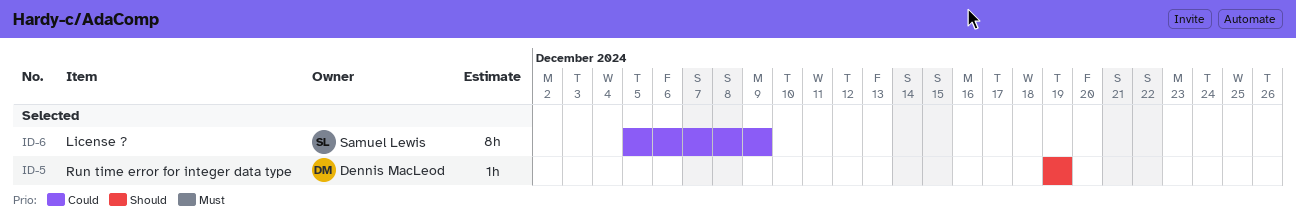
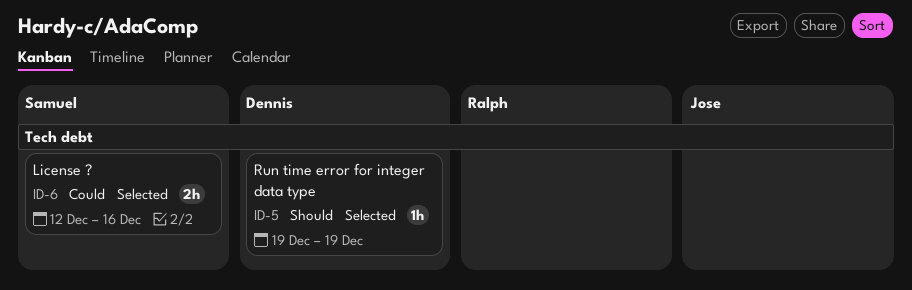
ID-6, estimate: 8h -> 2h
ID-6, start: Dec 5 -> Dec 12
ID-6, due: Dec 9 -> Dec 16

